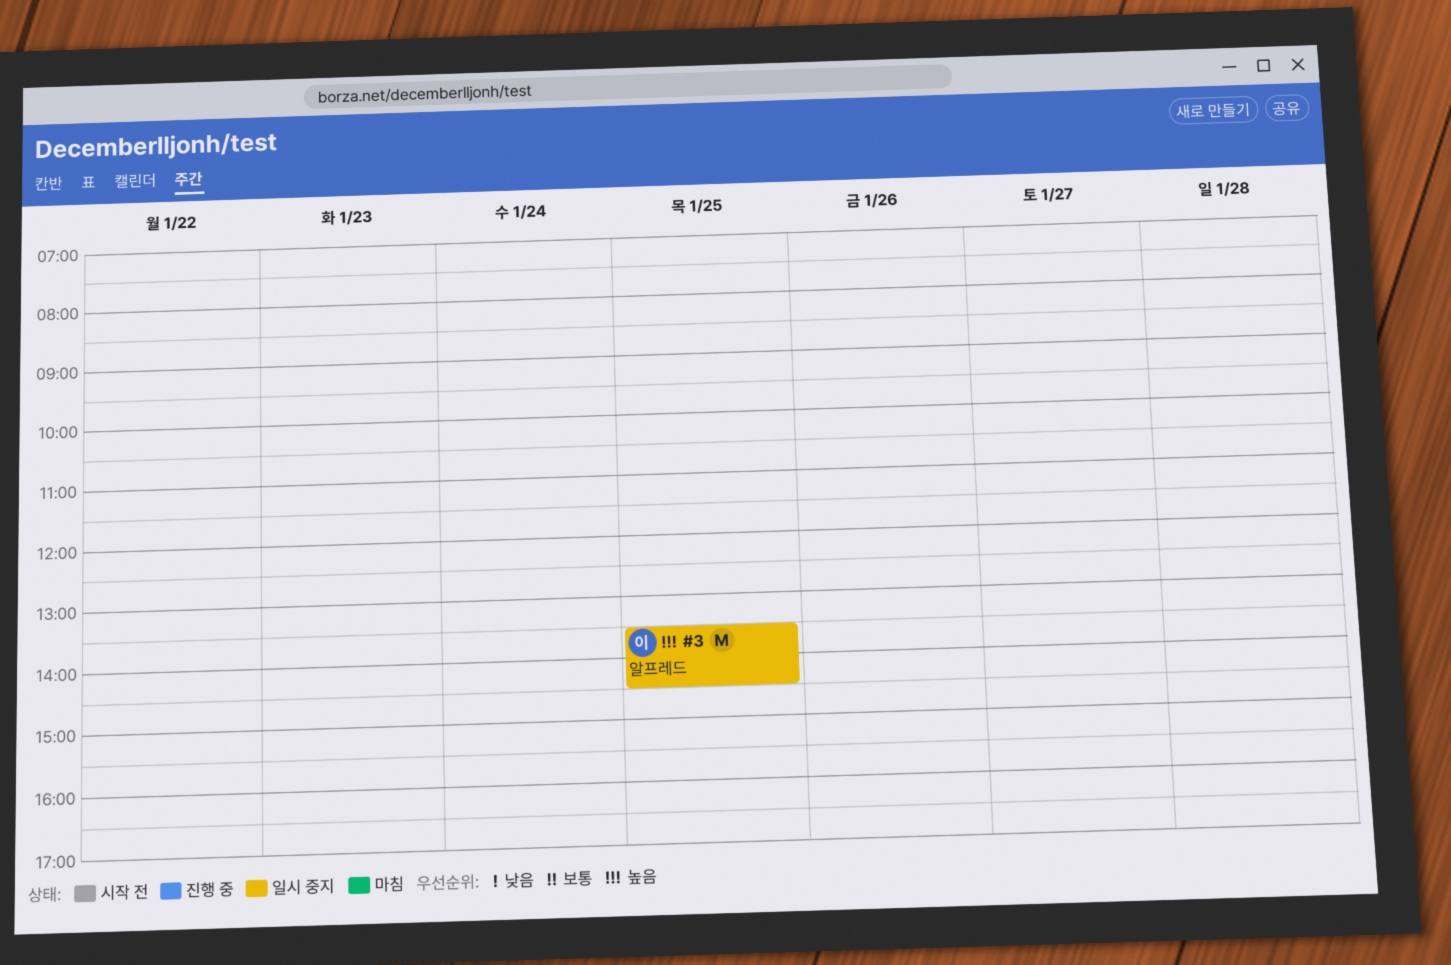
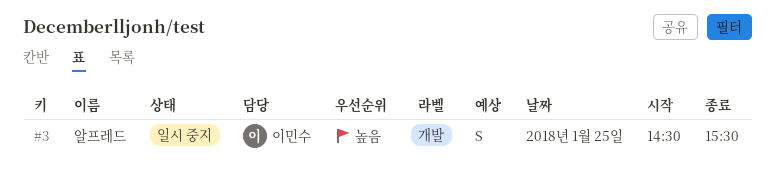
#3, estimate: M -> S
#3, begins: 13:30 -> 14:30
#3, ends: 14:30 -> 15:30

